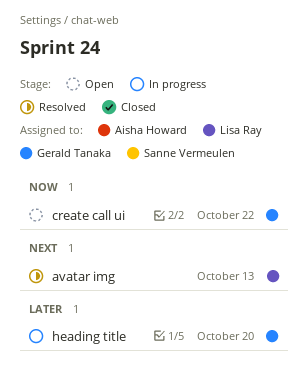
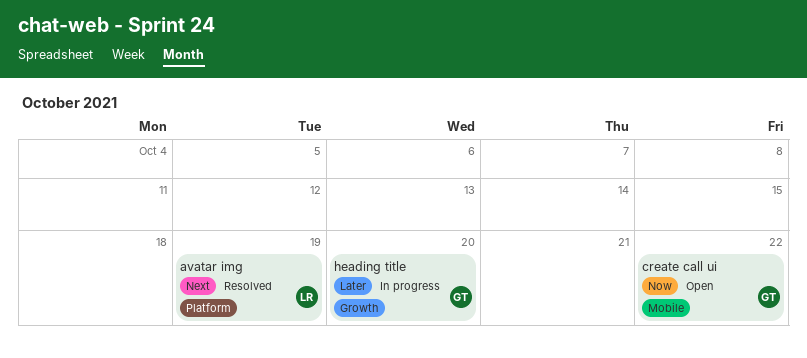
avatar img, due: Oct 13 -> Oct 19

